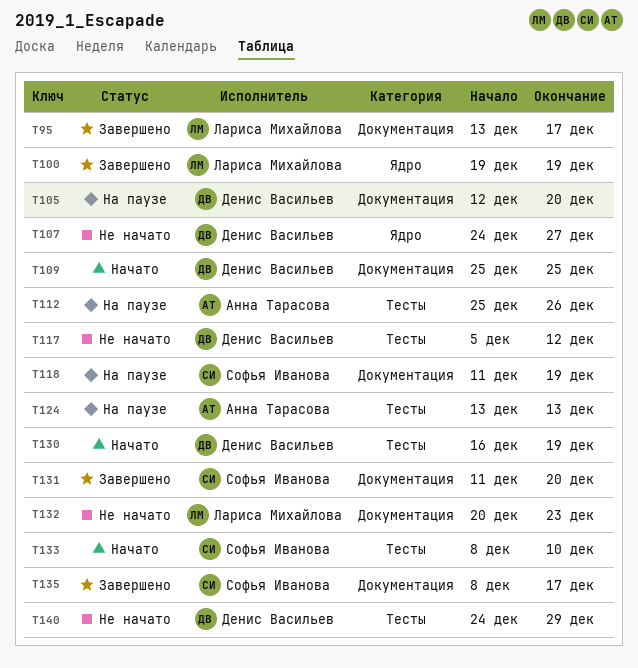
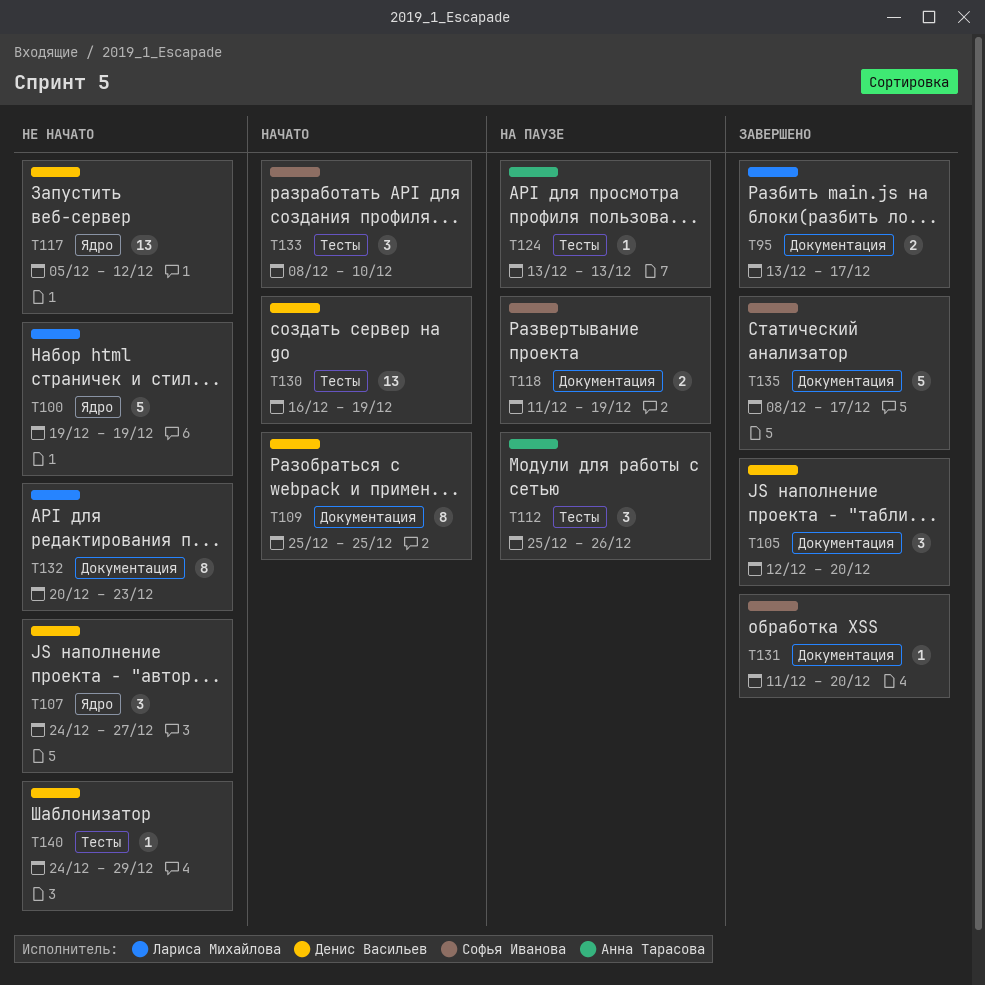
T100, status: Завершено -> Не начато
T105, status: На паузе -> Завершено
T117, label: Тесты -> Ядро

